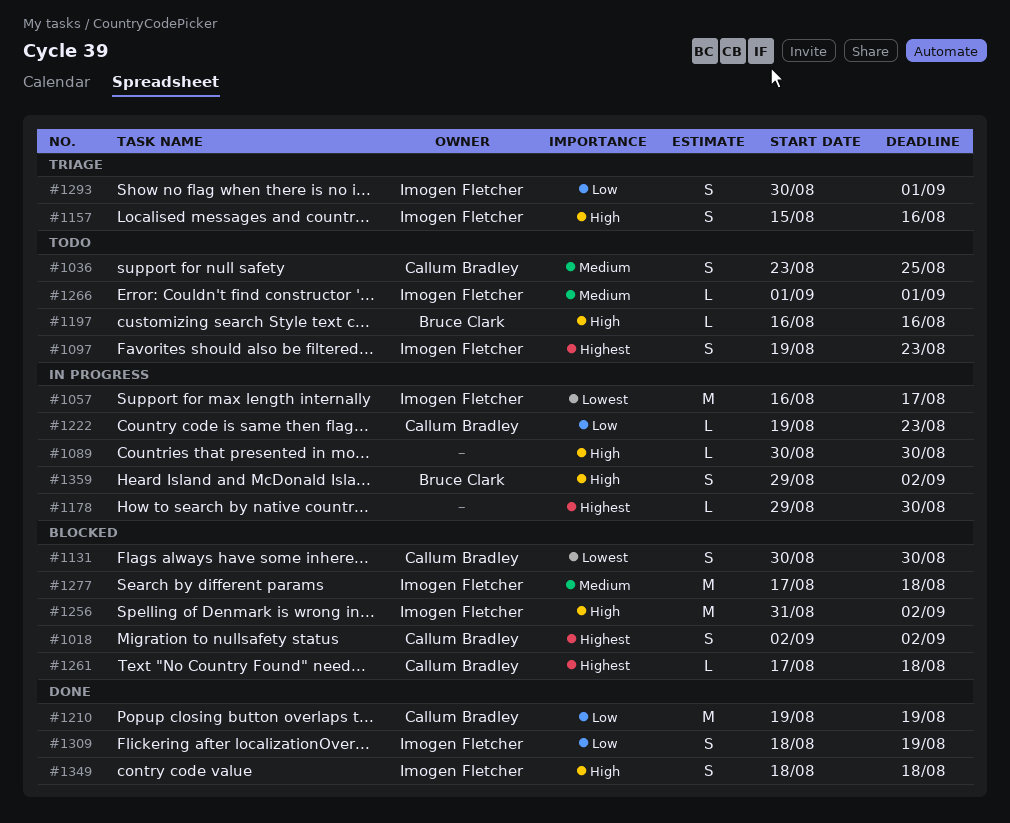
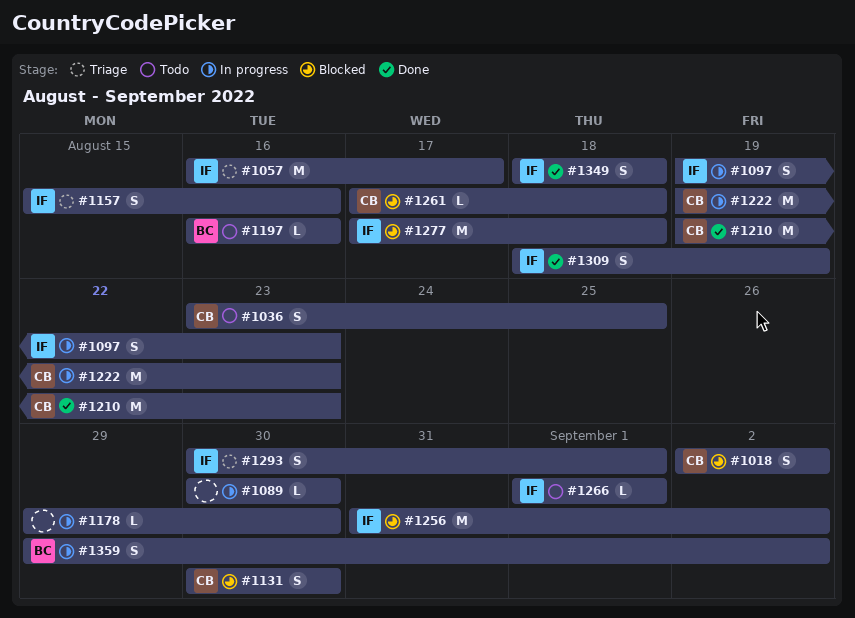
#1057, status: In progress -> Triage
#1097, status: Todo -> In progress
#1210, due: Aug 19 -> Aug 23
#1222, estimate: L -> M

